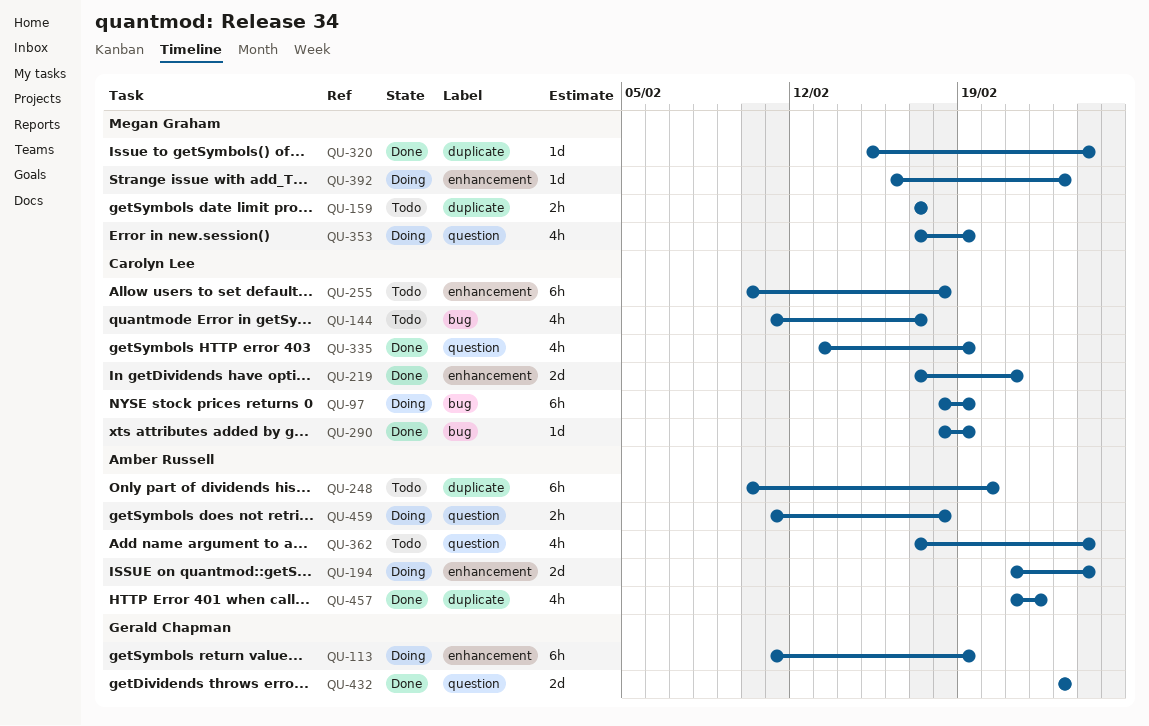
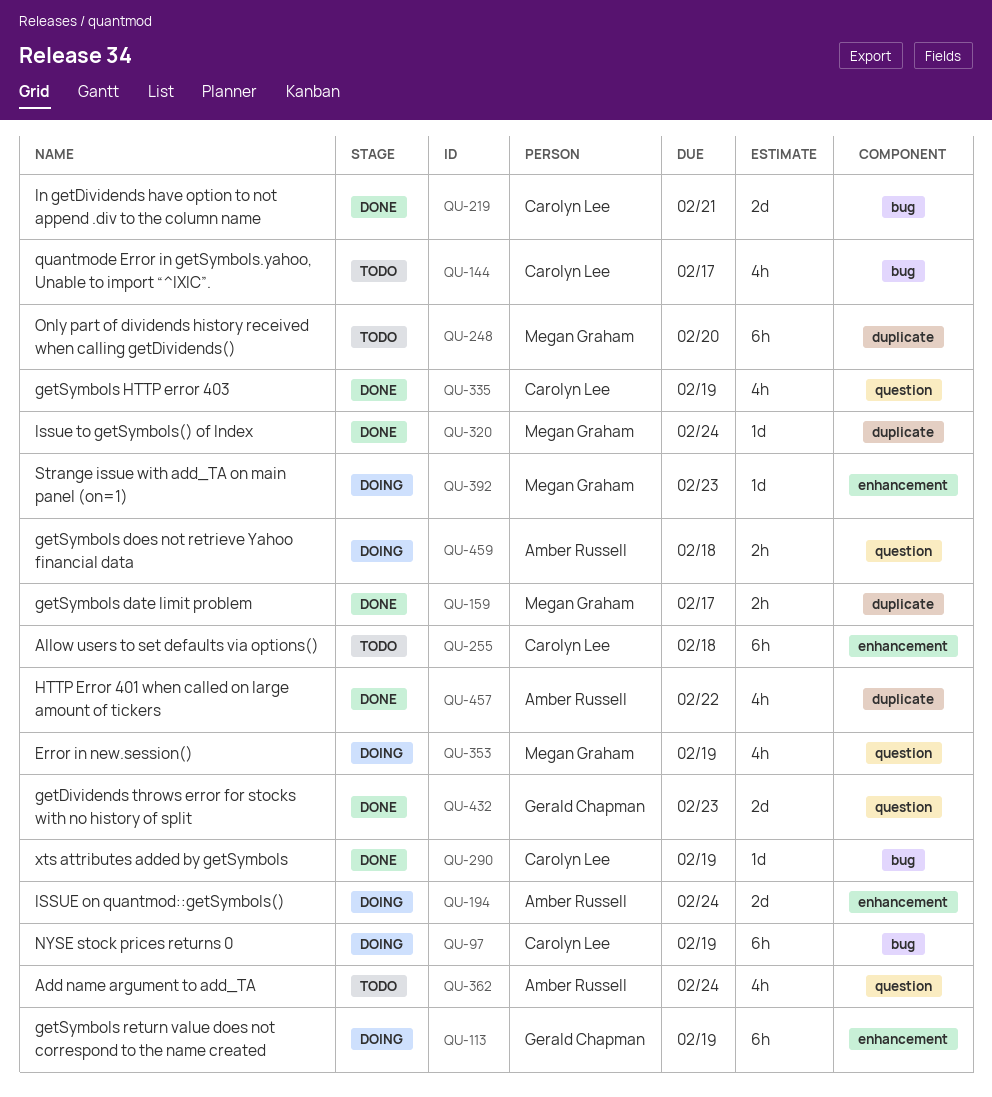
QU-159, status: Todo -> Done
QU-219, label: enhancement -> bug
QU-248, owner: Amber Russell -> Megan Graham

